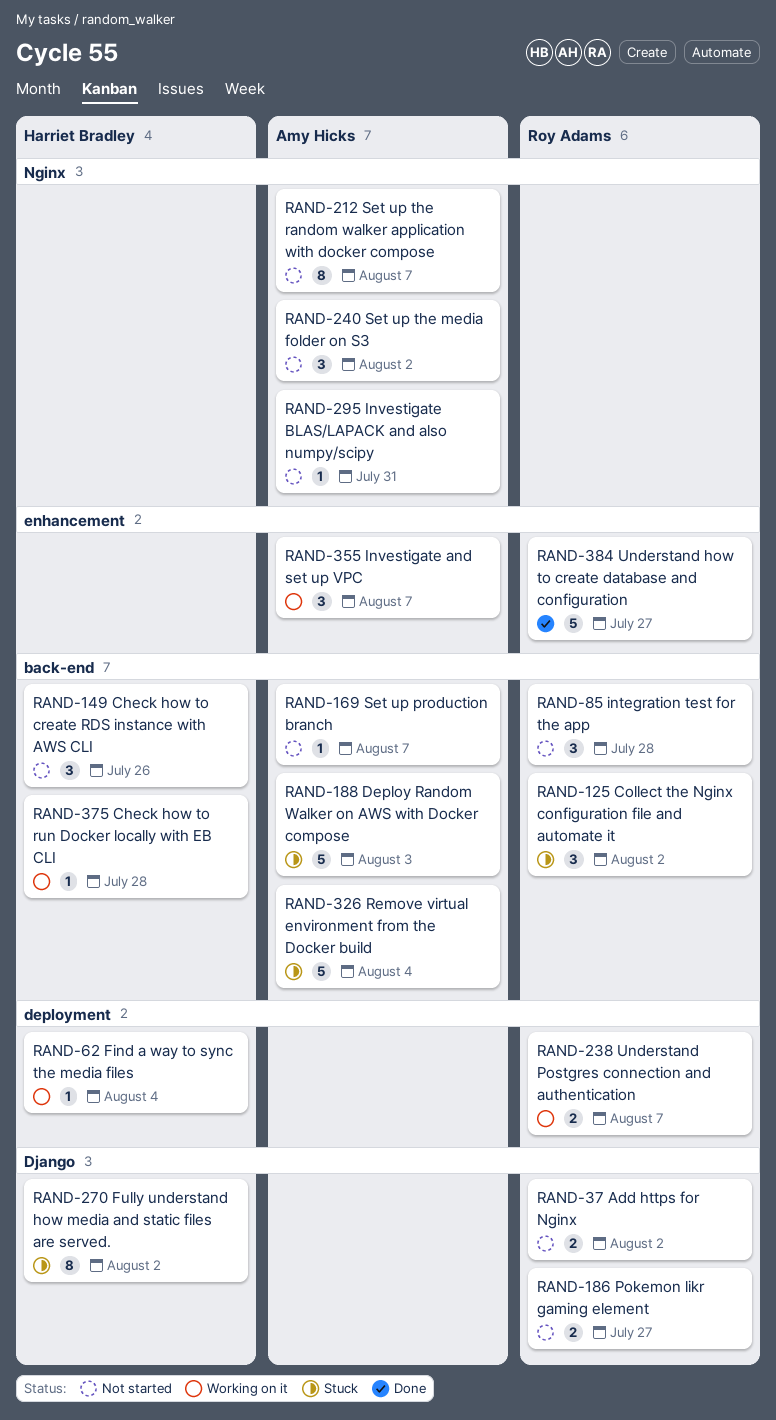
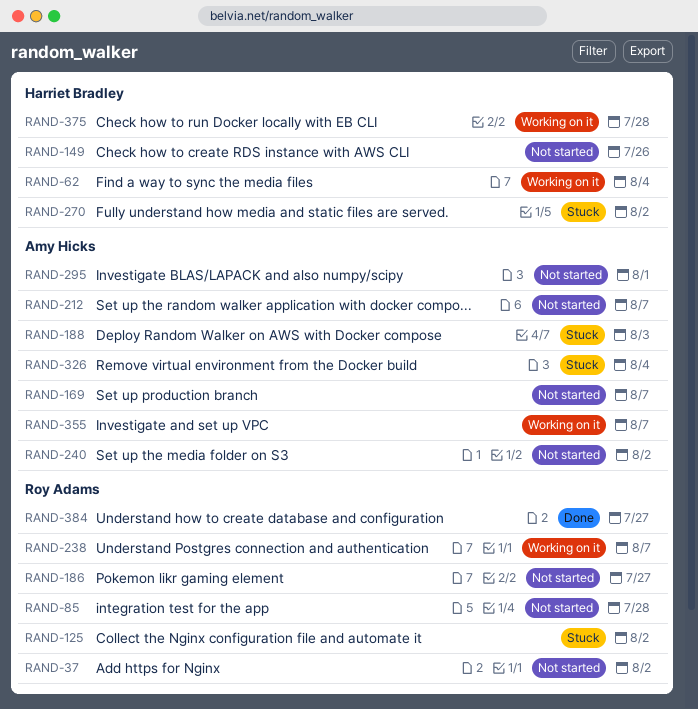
RAND-295, due: Jul 31 -> Aug 1

